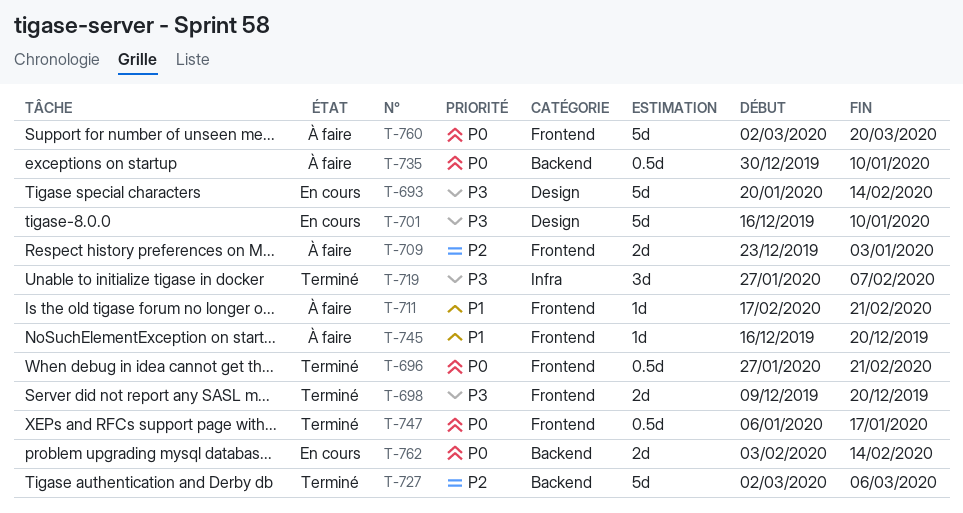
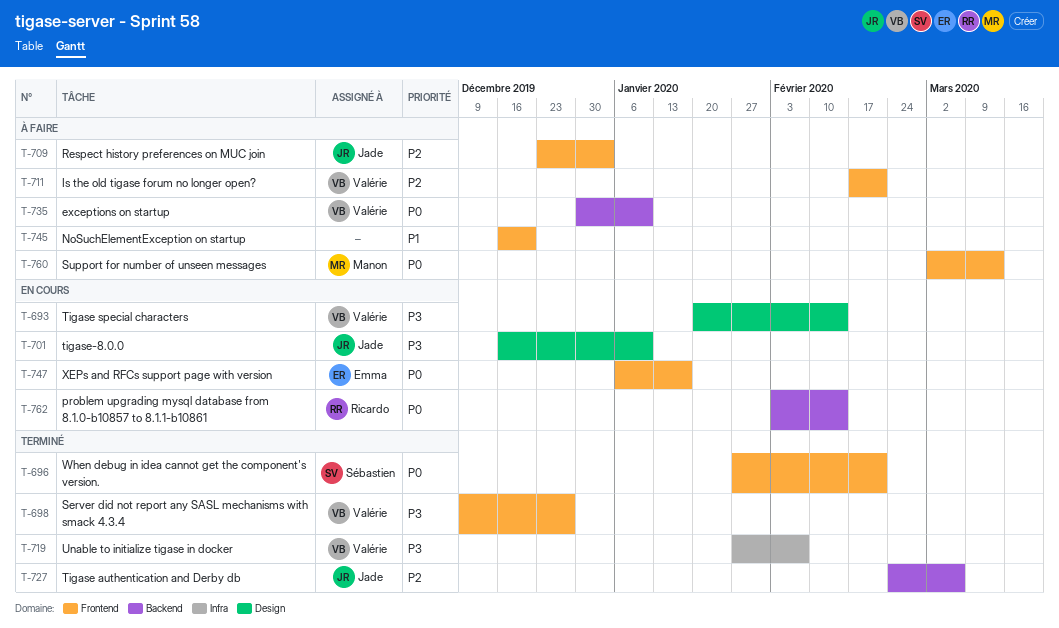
T-698, due: Dec 20 -> Dec 27
T-711, priority: P1 -> P2
T-727, start: Mar 2 -> Feb 24
T-747, status: Terminé -> En cours
T-760, due: Mar 20 -> Mar 13

